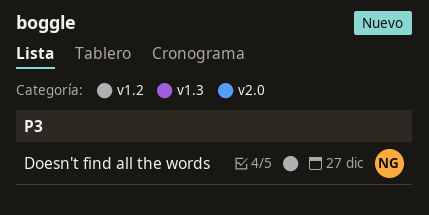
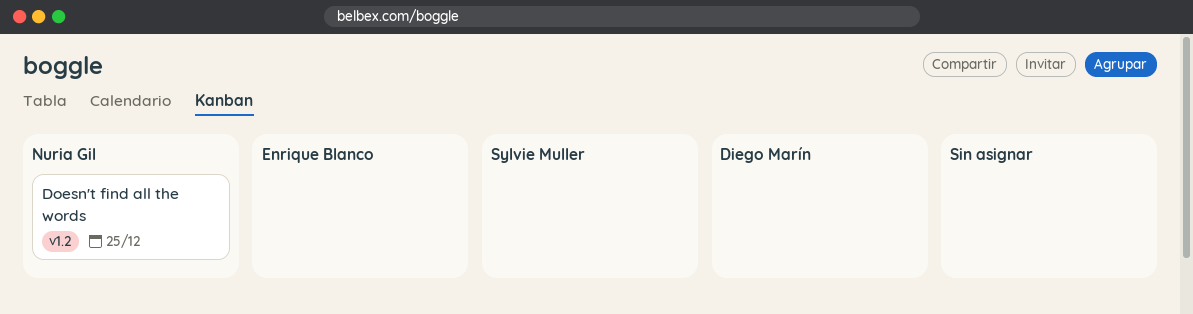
Doesn't find all the words, due: Dec 27 -> Dec 25

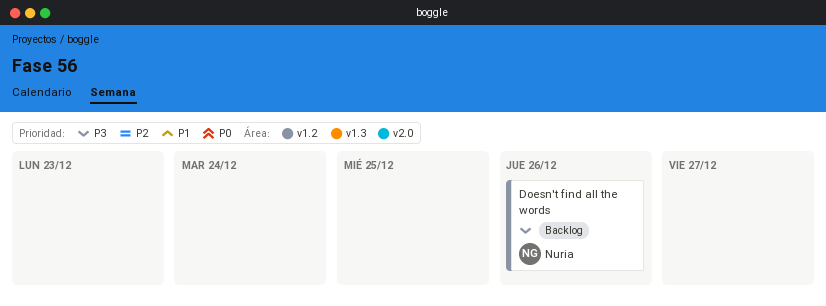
Doesn't find all the words, due: Dec 25 -> Dec 26

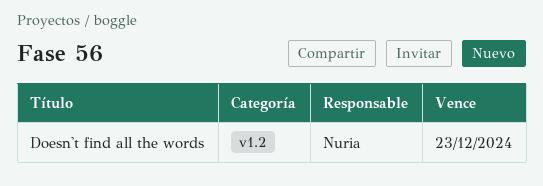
Doesn't find all the words, due: Dec 26 -> Dec 23

